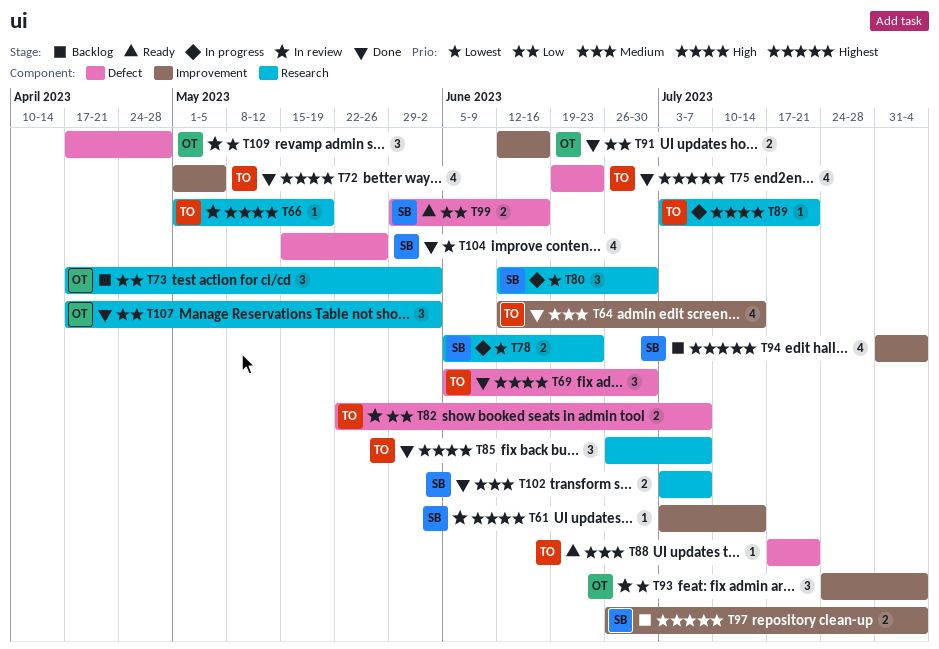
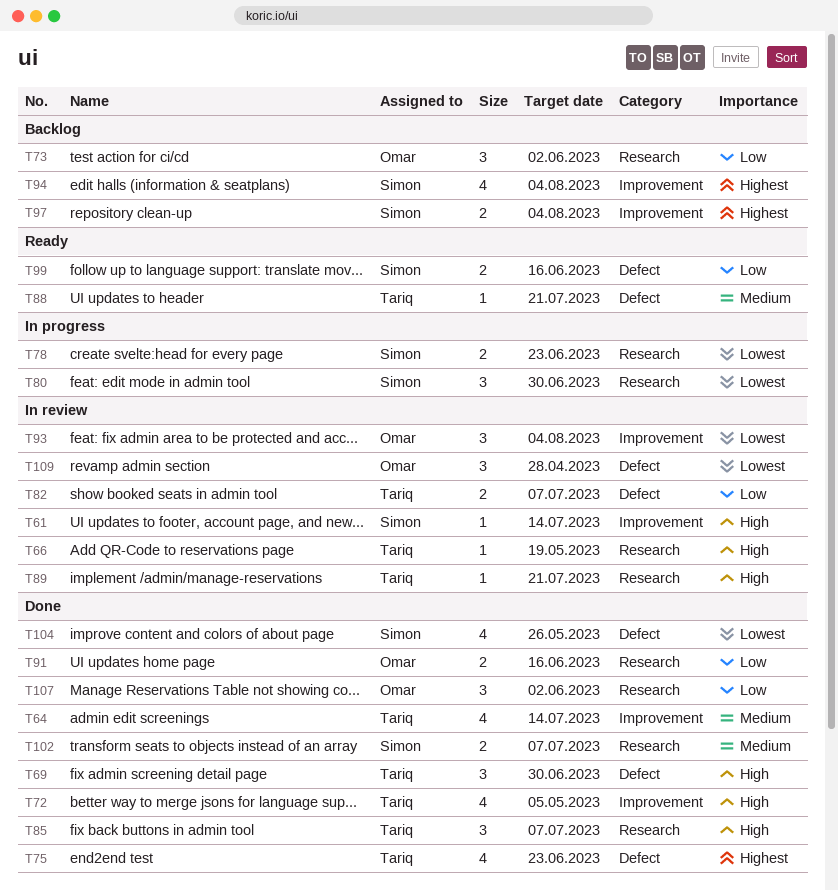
T89, status: In progress -> In review
T91, label: Improvement -> Research

